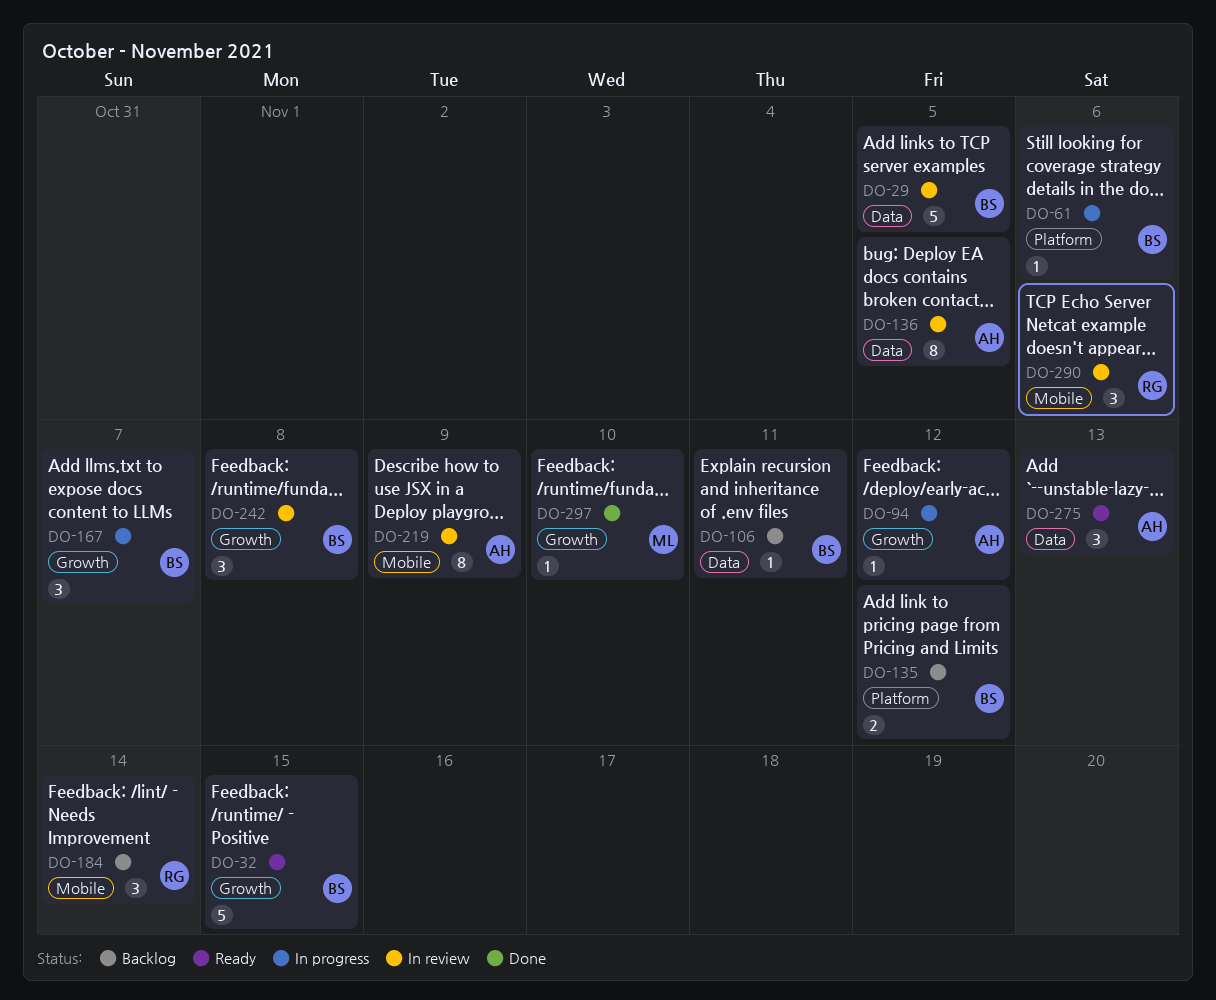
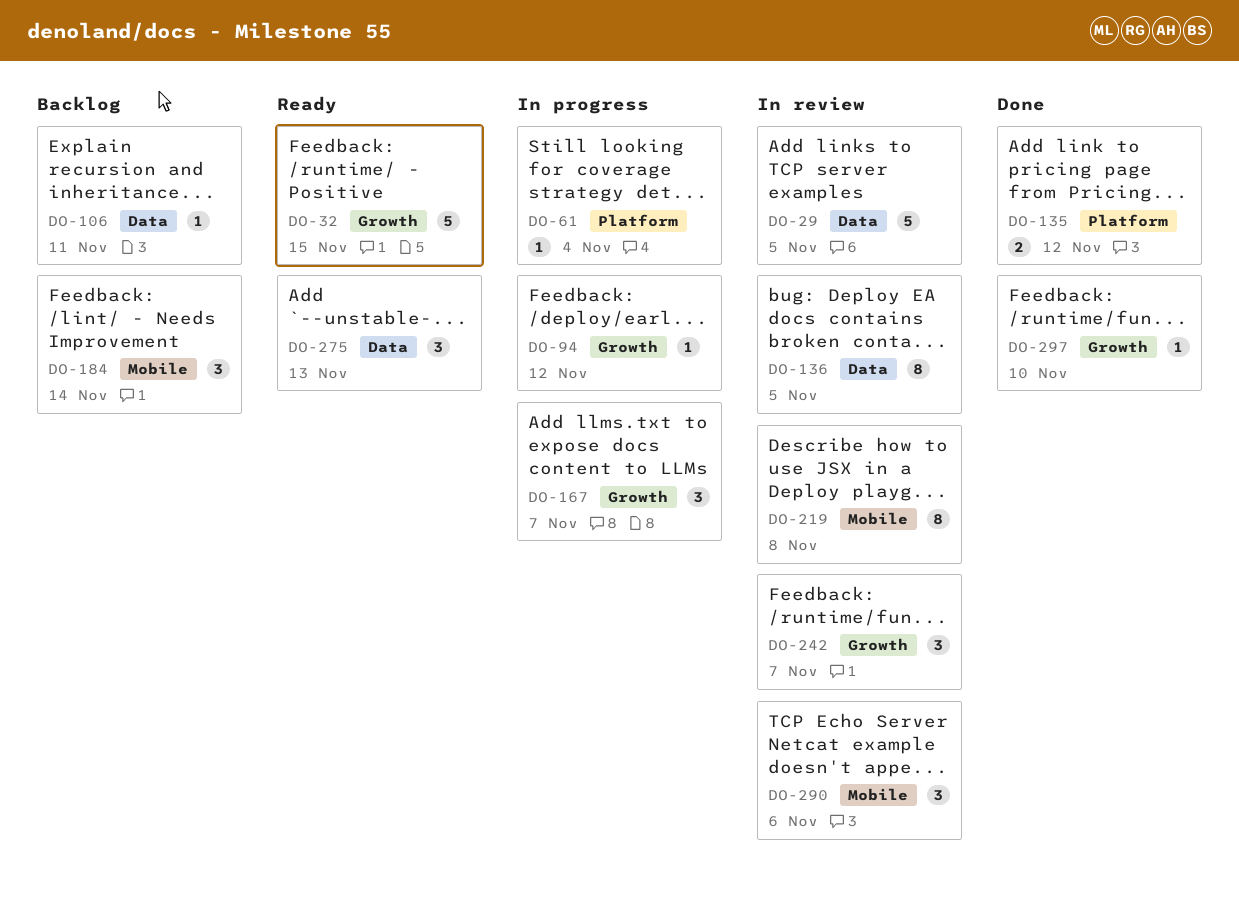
DO-61, due: Nov 6 -> Nov 4
DO-135, status: Backlog -> Done
DO-219, due: Nov 9 -> Nov 8
DO-242, due: Nov 8 -> Nov 7

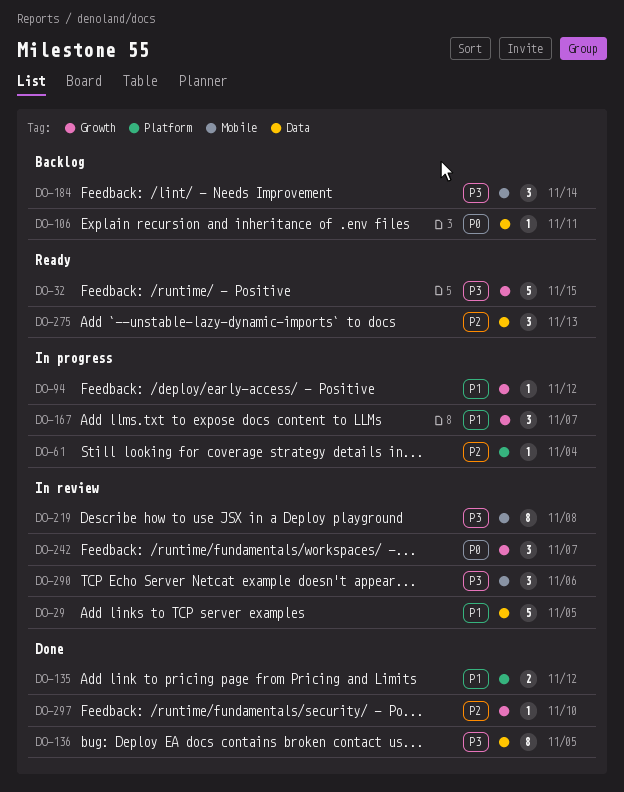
DO-136, status: In review -> Done

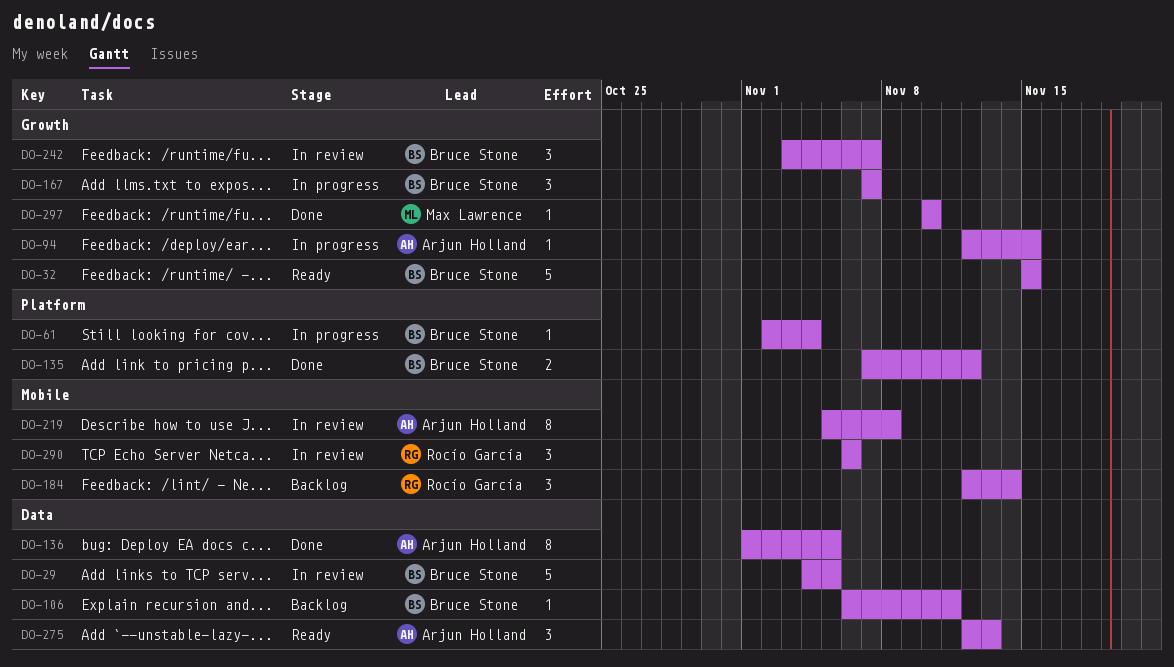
DO-94, due: Nov 12 -> Nov 15

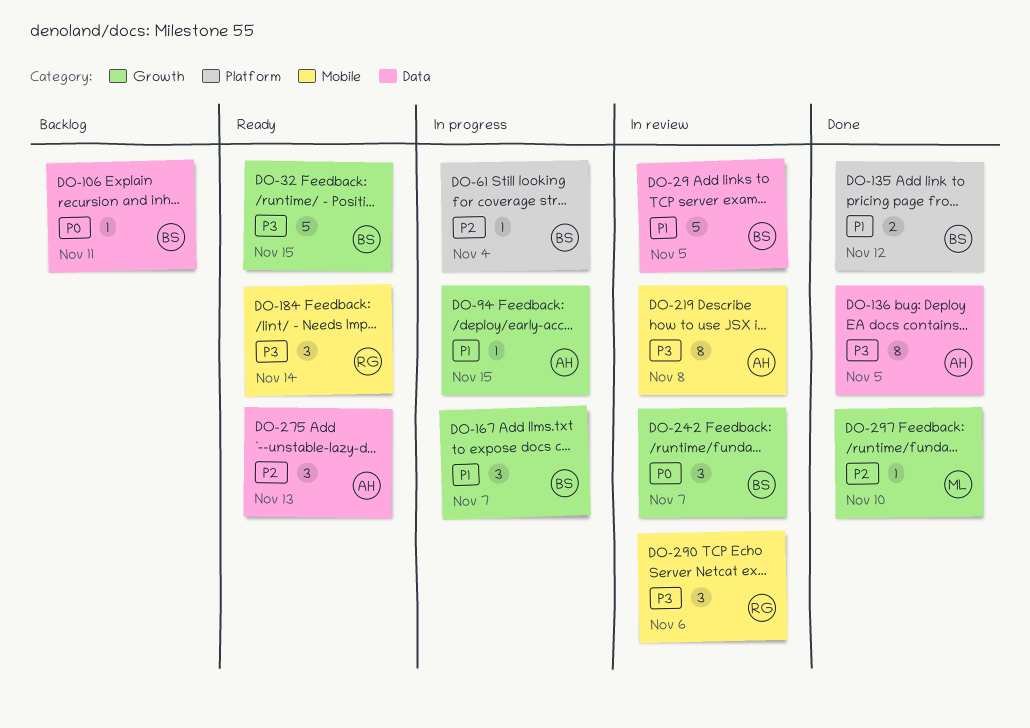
DO-184, status: Backlog -> Ready

